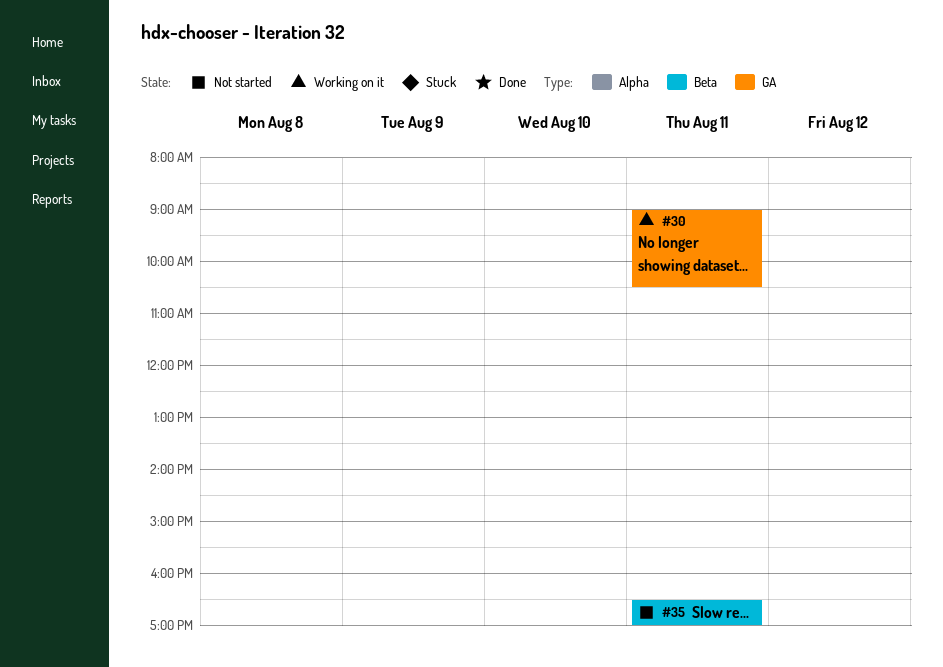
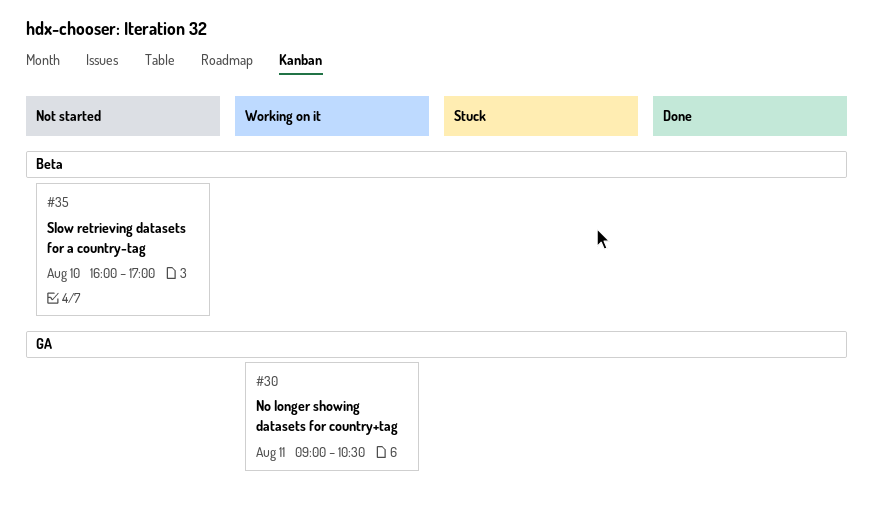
#35, day: Aug 11 -> Aug 10
#35, begins: 16:30 -> 16:00

